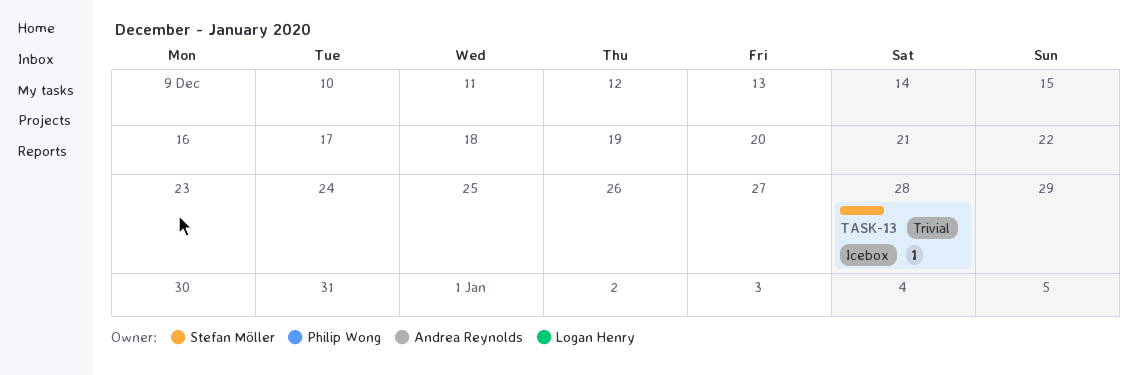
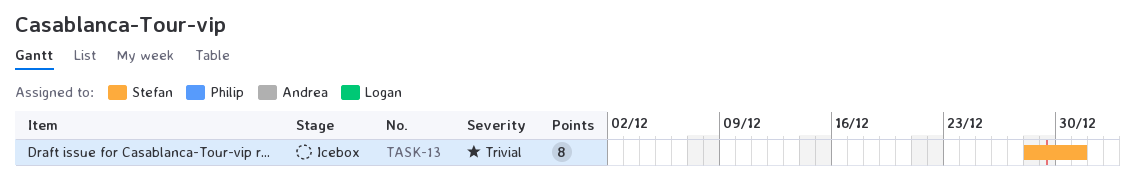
TASK-13, estimate: 1 -> 8
TASK-13, due: Dec 28 -> Dec 31

